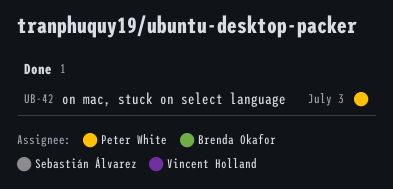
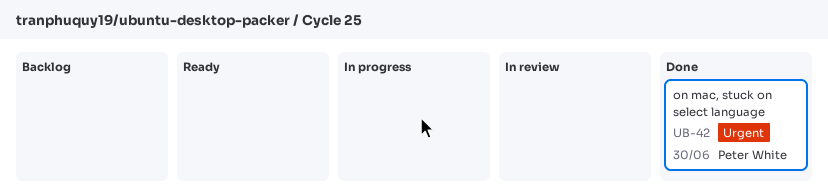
UB-42, due: Jul 3 -> Jun 30

